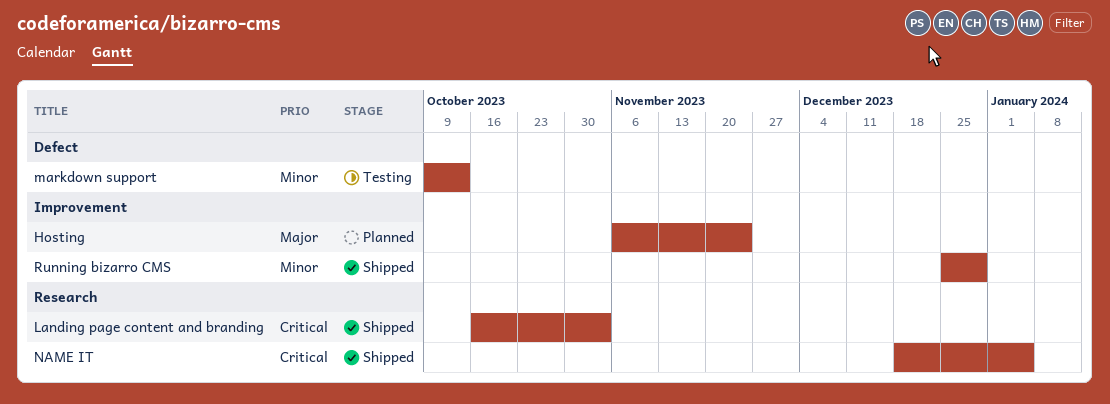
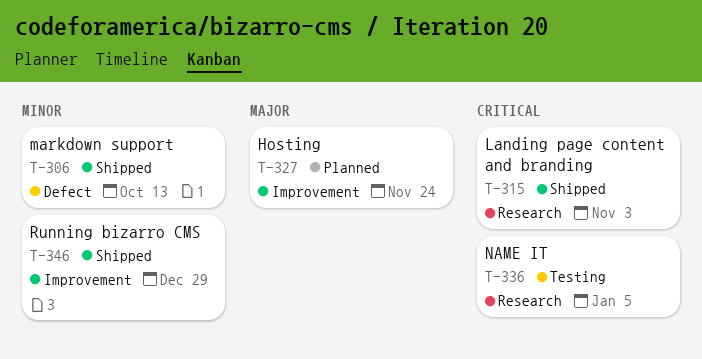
markdown support, status: Testing -> Shipped
NAME IT, status: Shipped -> Testing

